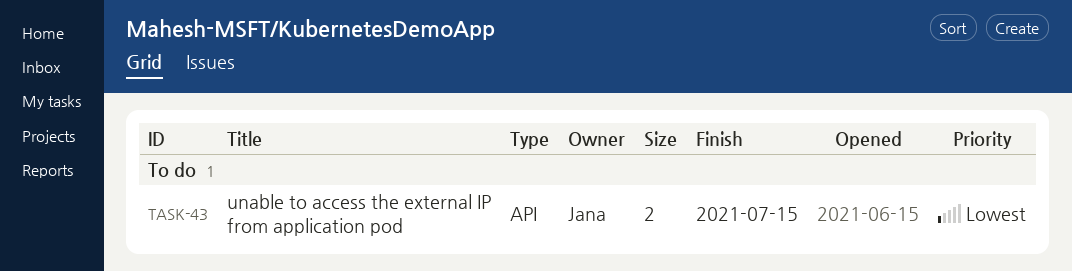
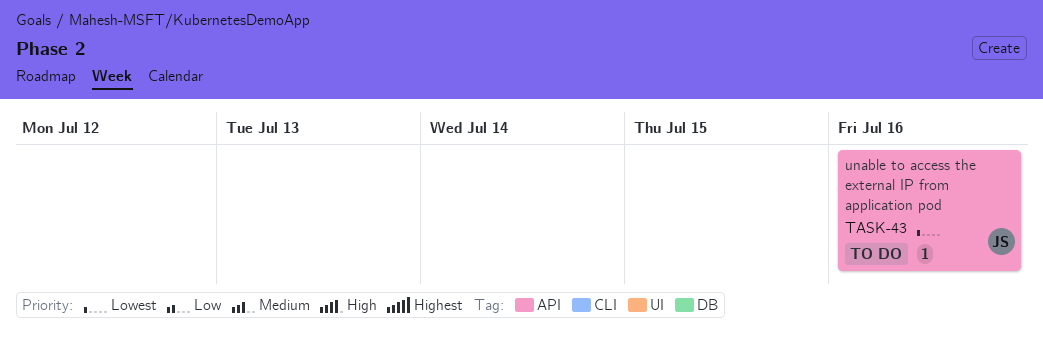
TASK-43, estimate: 2 -> 1
TASK-43, due: Jul 15 -> Jul 16

